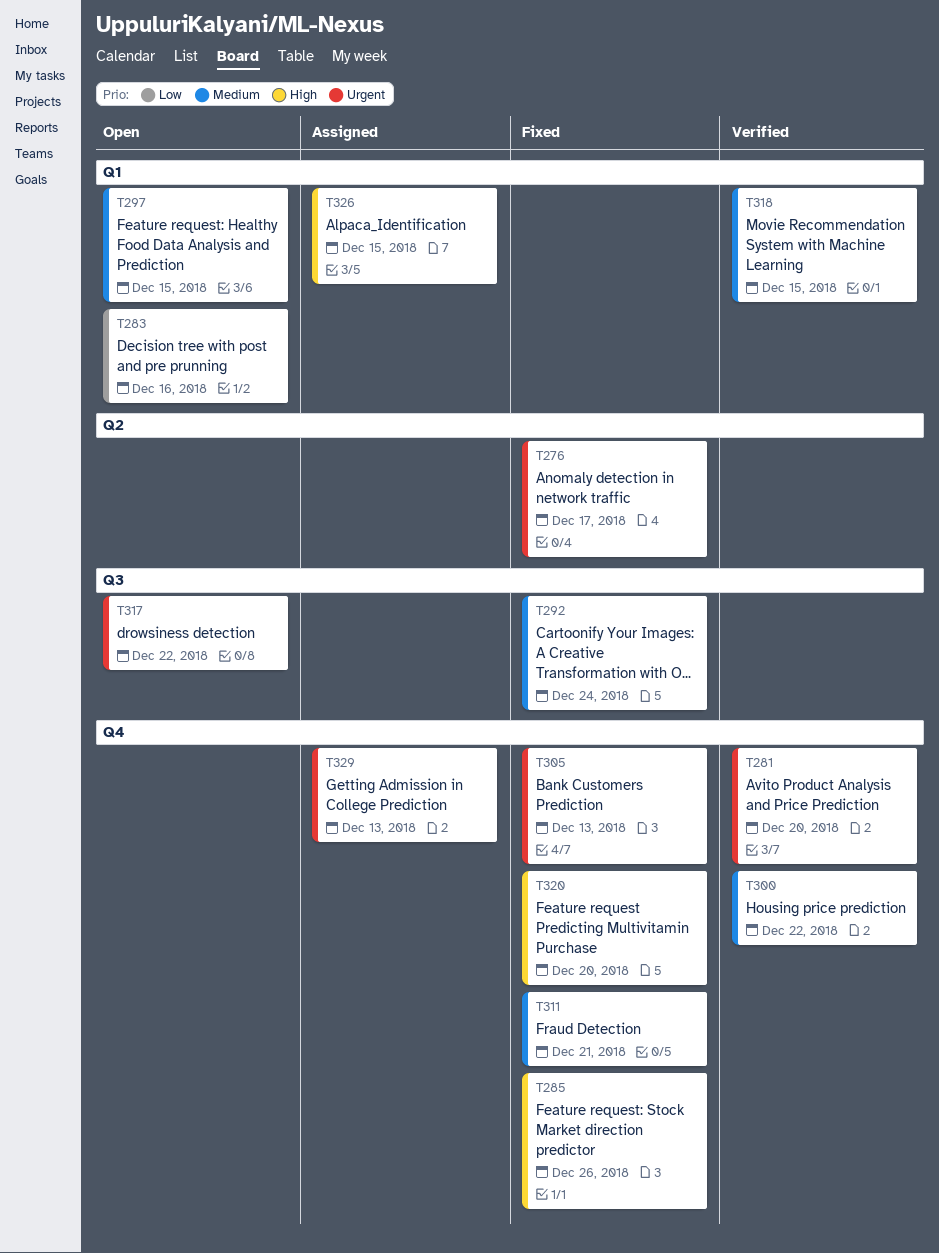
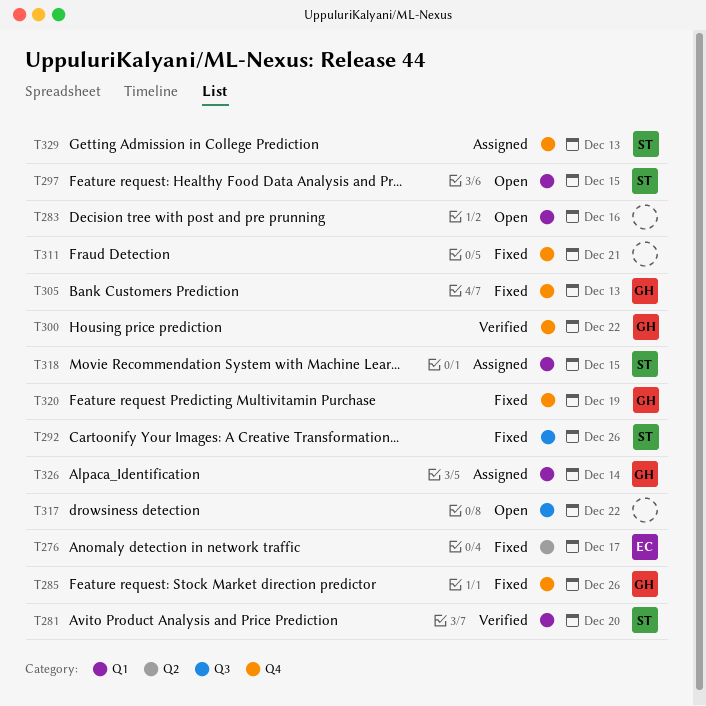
T281, label: Q4 -> Q1
T292, due: Dec 24 -> Dec 26
T318, status: Verified -> Assigned
T320, due: Dec 20 -> Dec 19
T326, due: Dec 15 -> Dec 14

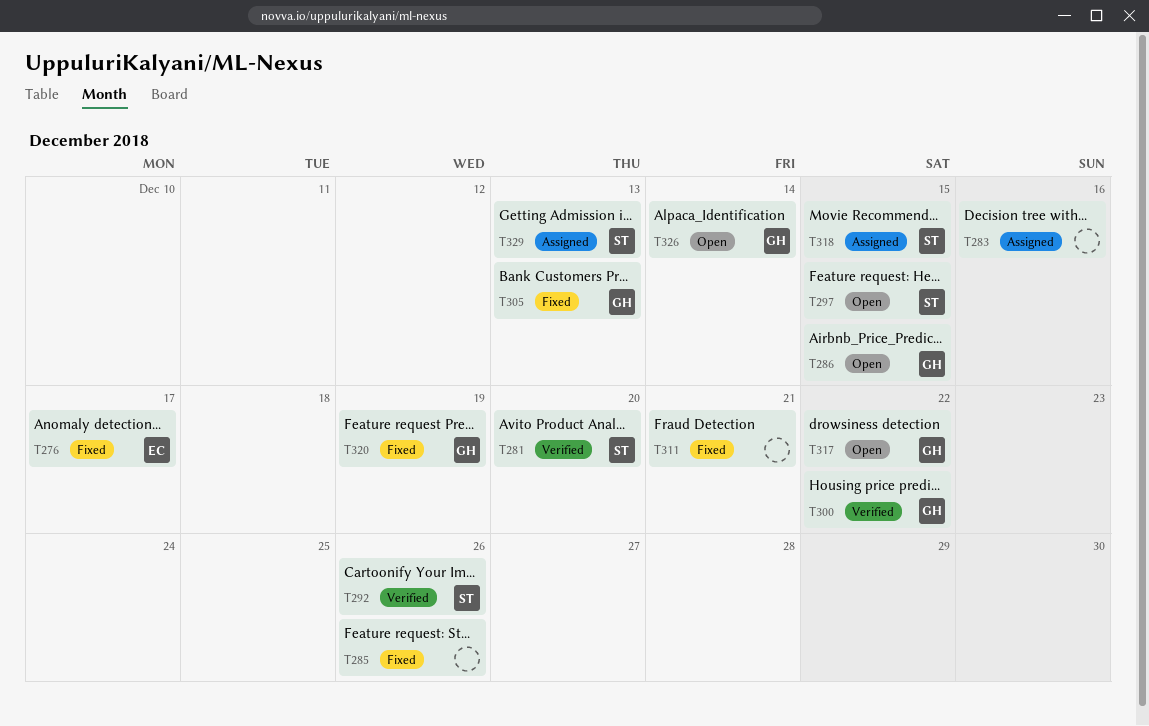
T283, status: Open -> Assigned
T285, owner: GH -> none
T286: none -> present
T292, status: Fixed -> Verified
T317, owner: none -> GH
T326, status: Assigned -> Open

